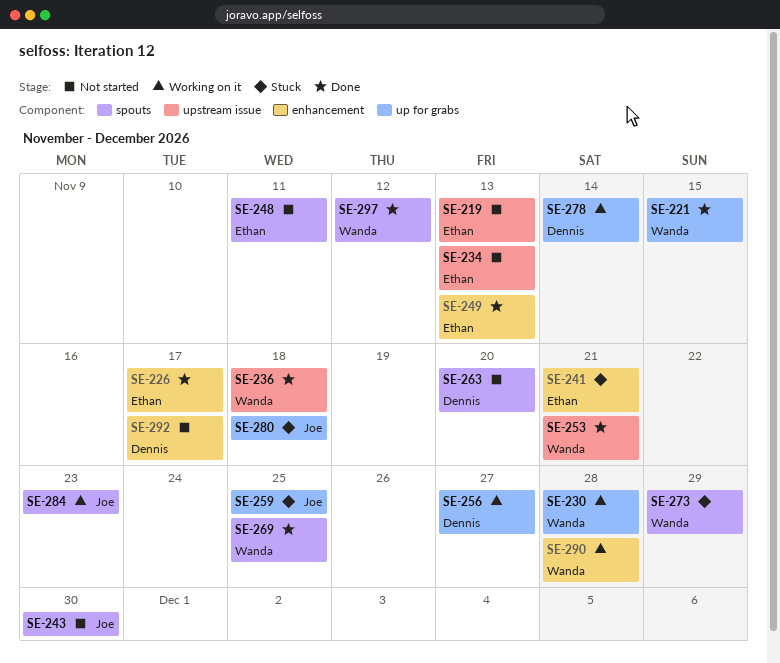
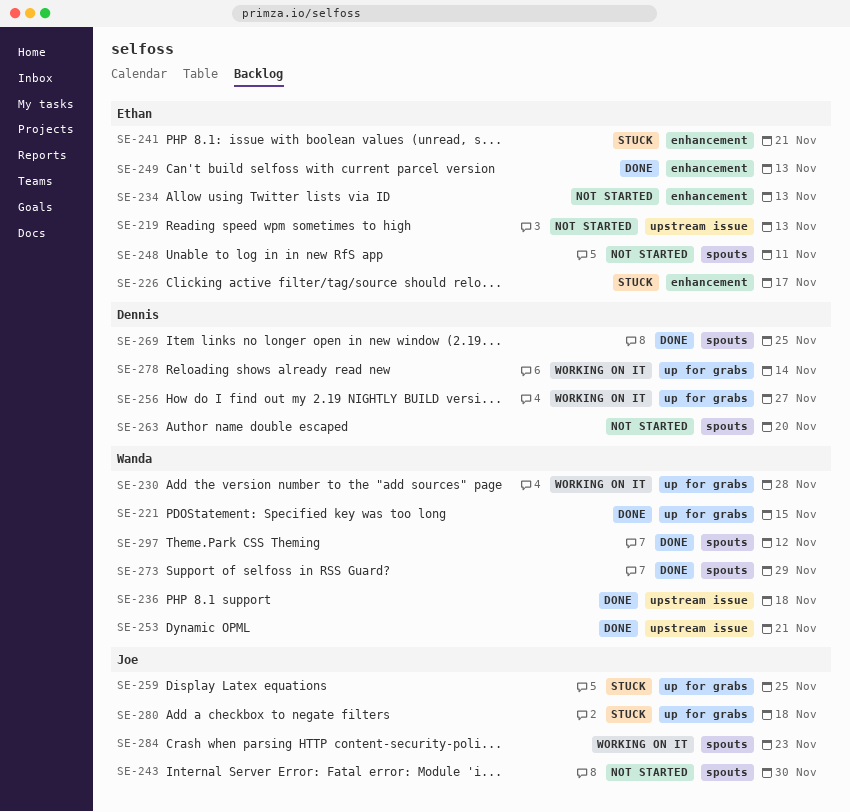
SE-226, status: Done -> Stuck
SE-234, label: upstream issue -> enhancement
SE-269, owner: Wanda -> Dennis
SE-273, status: Stuck -> Done
SE-290: present -> none
SE-292: present -> none

